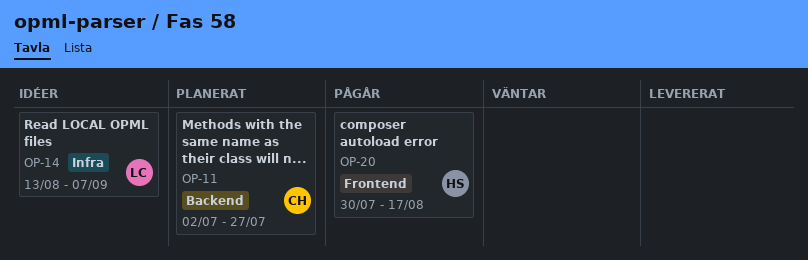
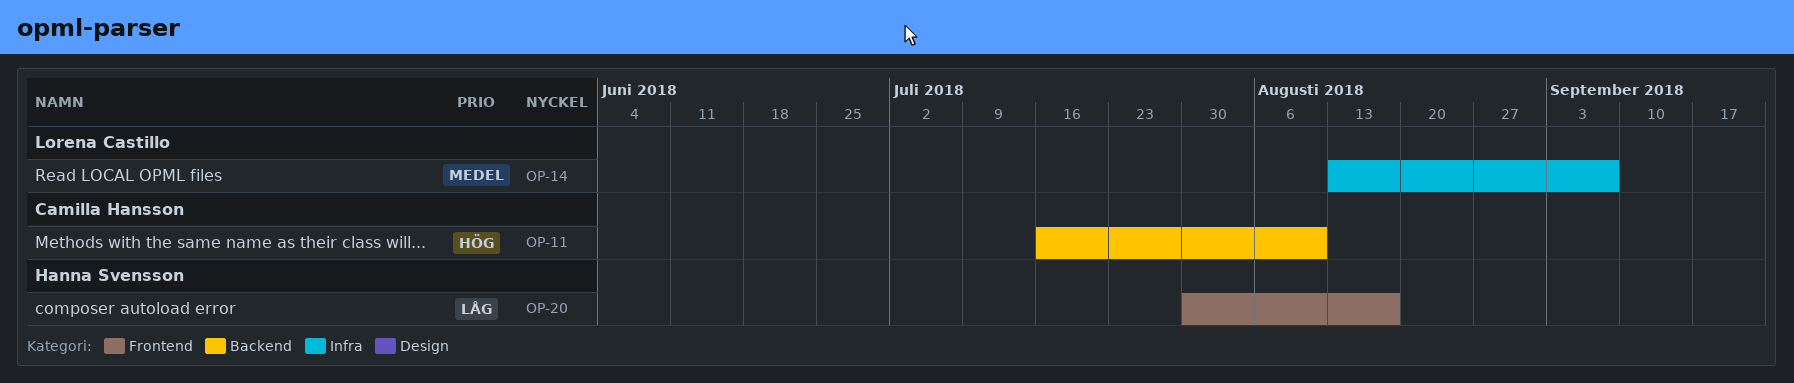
OP-11, start: Jul 2 -> Jul 16
OP-11, due: Jul 27 -> Aug 10

